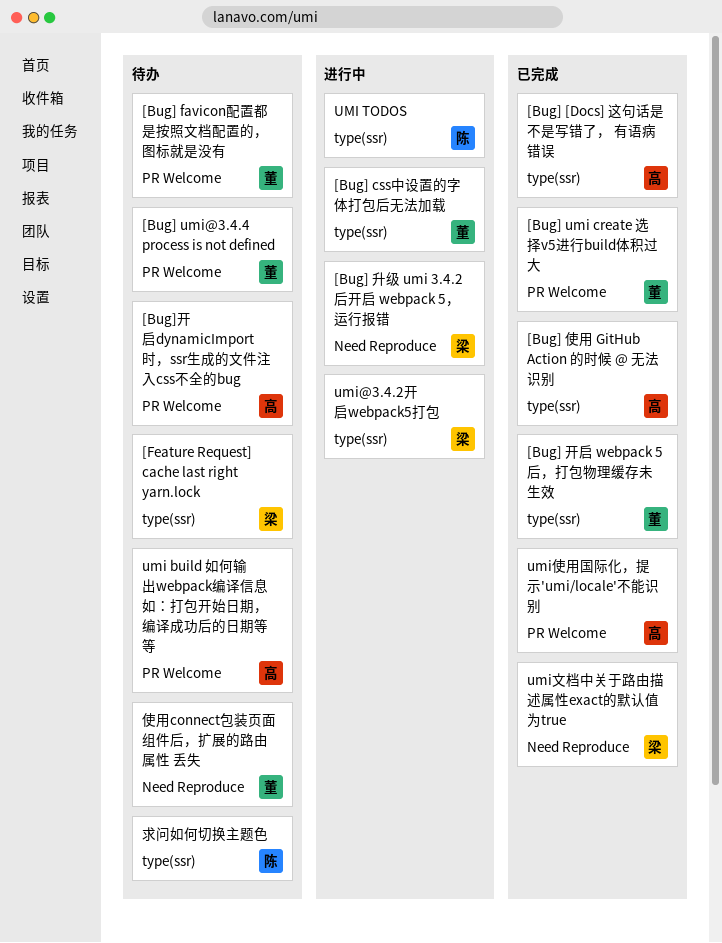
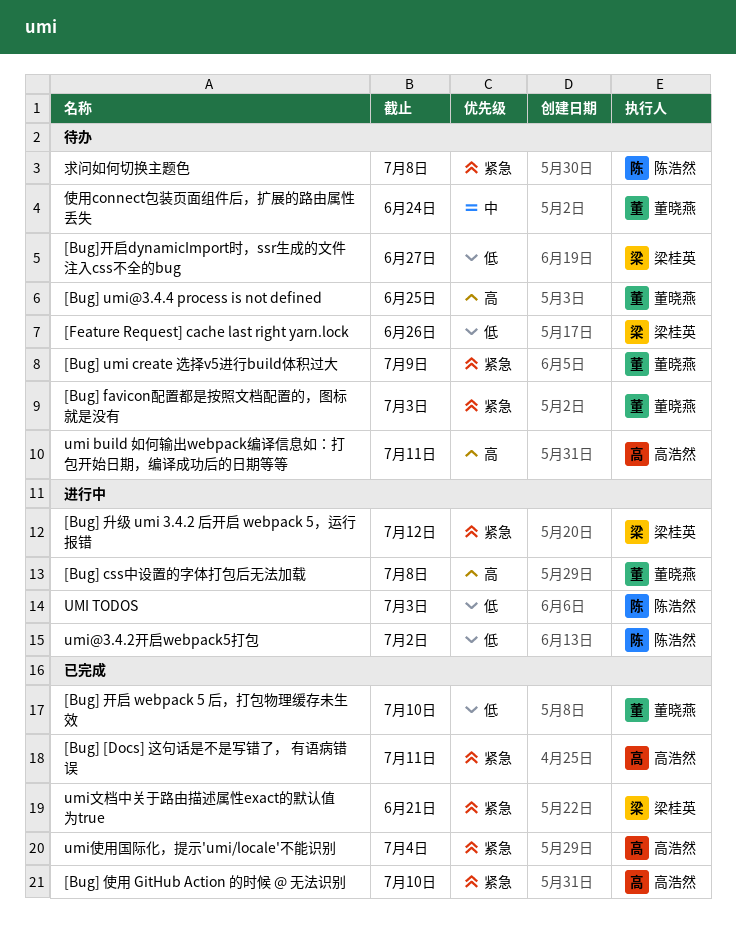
[Bug] umi create 选择v5进行build体积过大, status: 已完成 -> 待办
[Bug]开启dynamicImport时，ssr生成的文件注入css不全的bug, owner: 高浩然 -> 梁桂英
umi@3.4.2开启webpack5打包, owner: 梁桂英 -> 陈浩然

